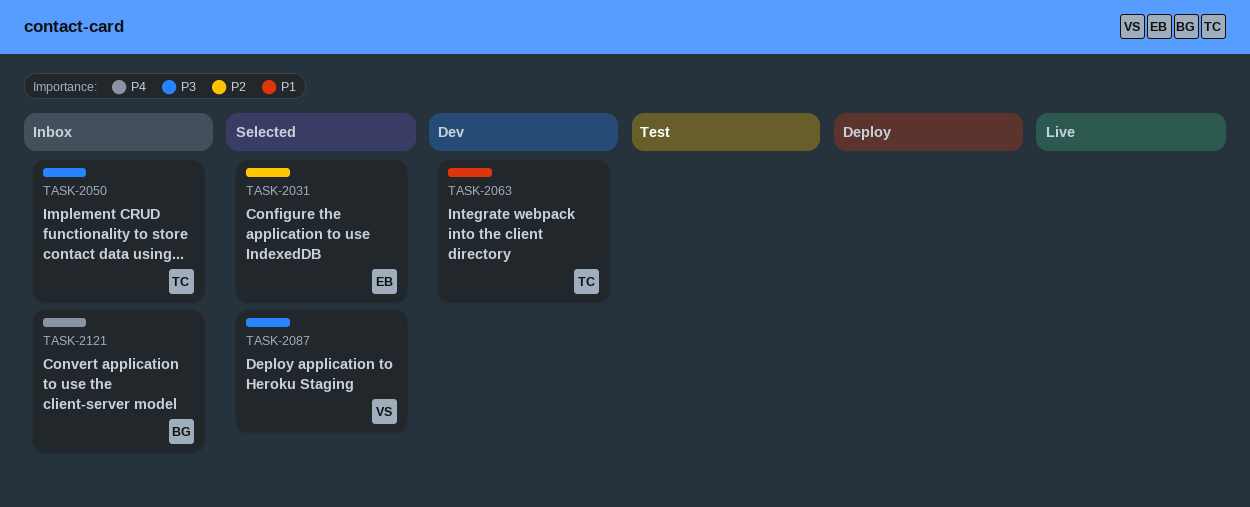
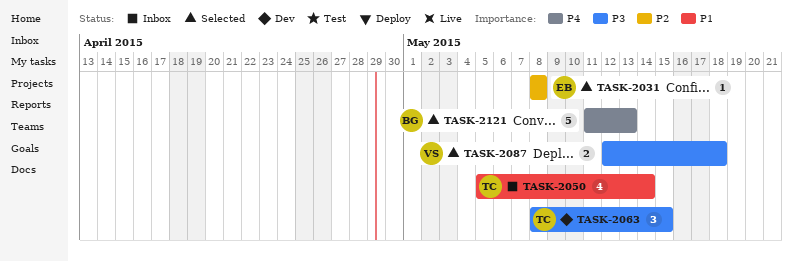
TASK-2050, priority: P3 -> P1
TASK-2063, priority: P1 -> P3
TASK-2121, status: Inbox -> Selected

